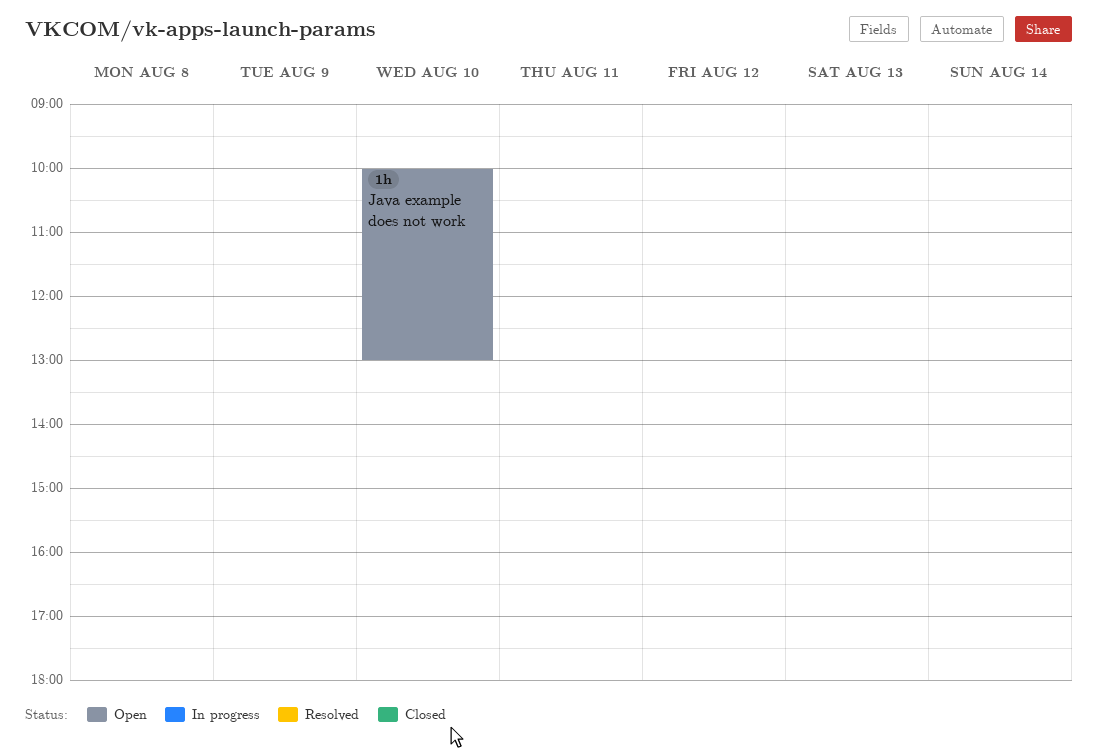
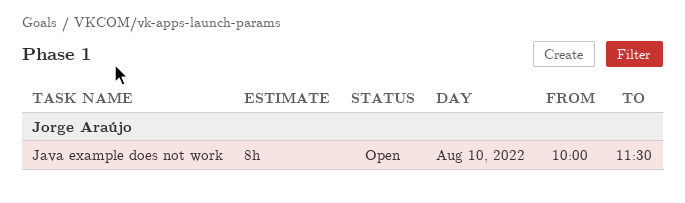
Java example does not work, estimate: 1h -> 8h
Java example does not work, ends: 13:00 -> 11:30

